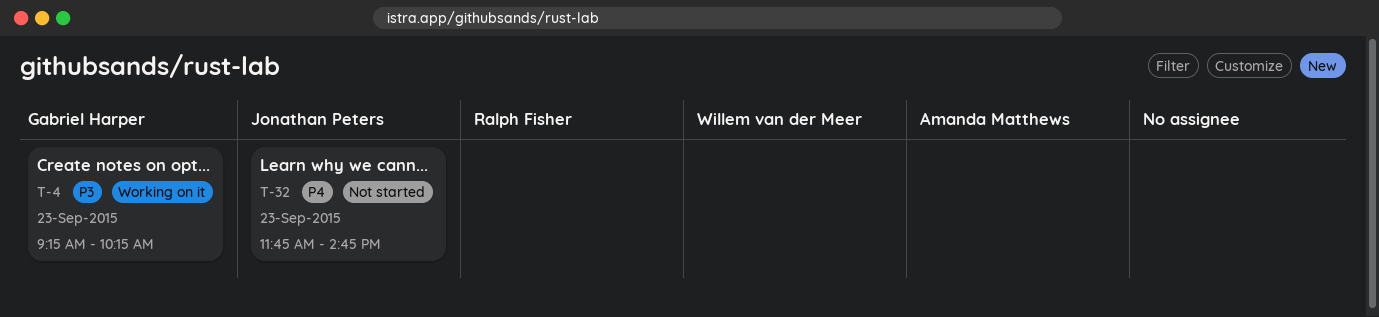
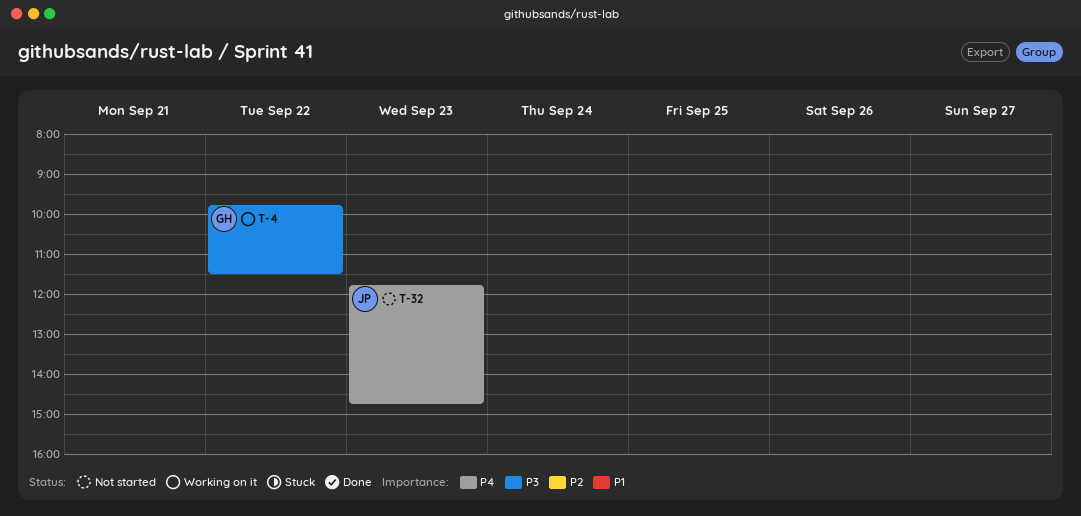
T-4, day: Sep 23 -> Sep 22
T-4, begins: 09:15 -> 09:45
T-4, ends: 10:15 -> 11:30

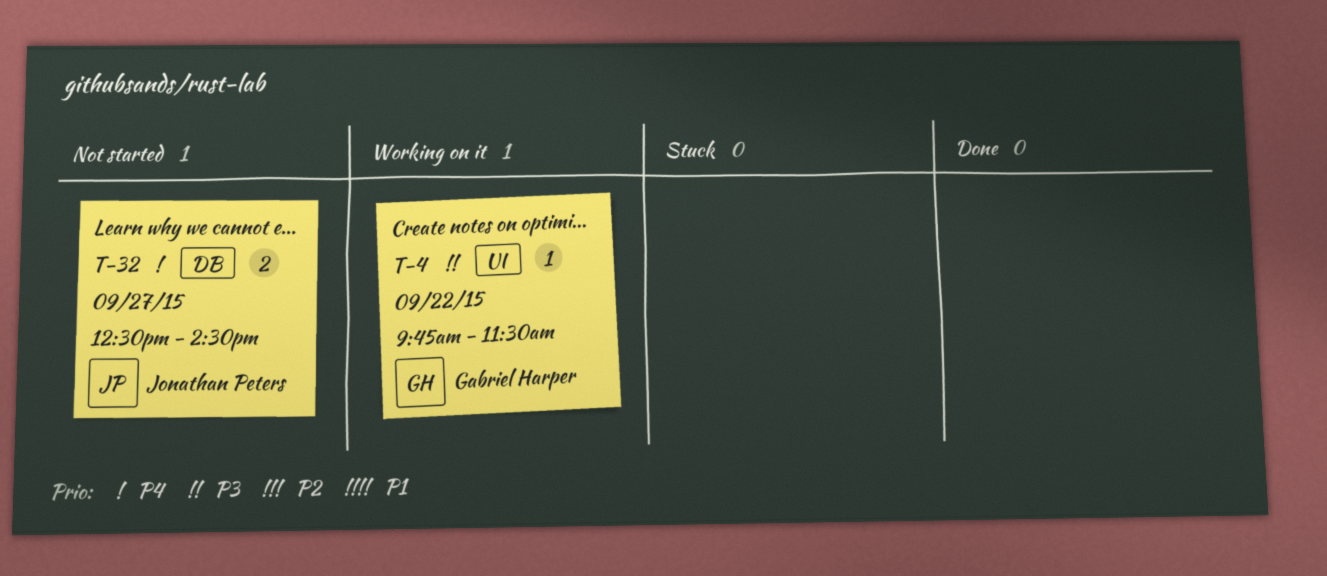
T-32, day: Sep 23 -> Sep 27
T-32, begins: 11:45 -> 12:30
T-32, ends: 14:45 -> 14:30

